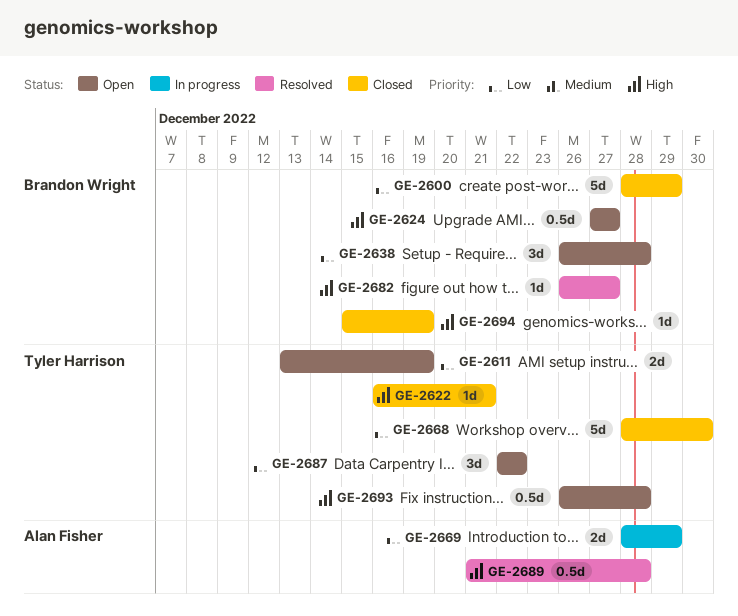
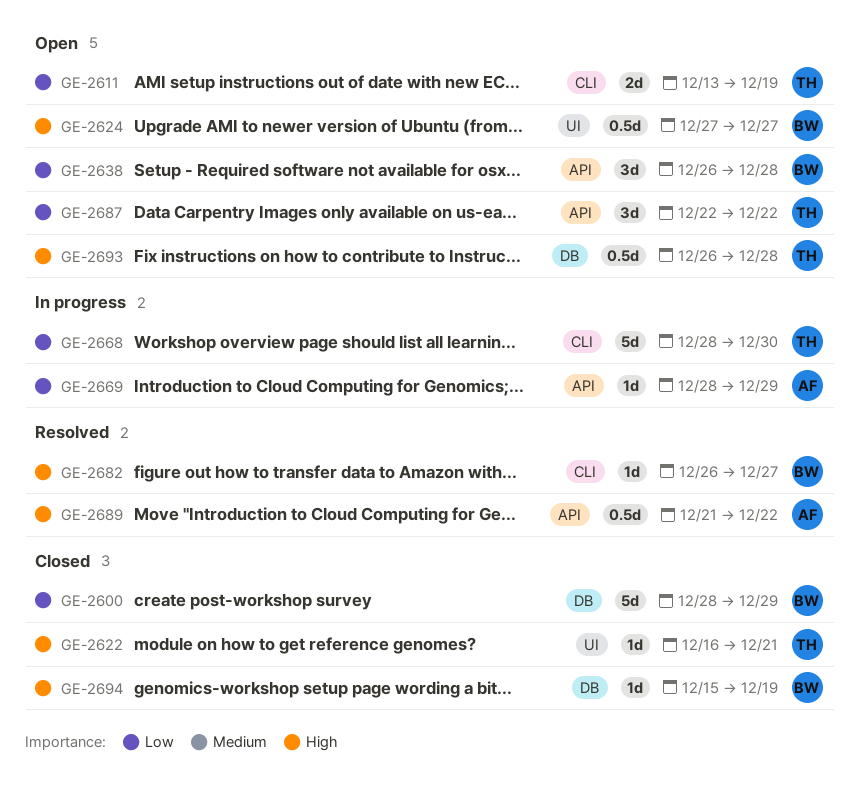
GE-2668, status: Closed -> In progress
GE-2669, estimate: 2d -> 1d
GE-2689, due: Dec 28 -> Dec 22

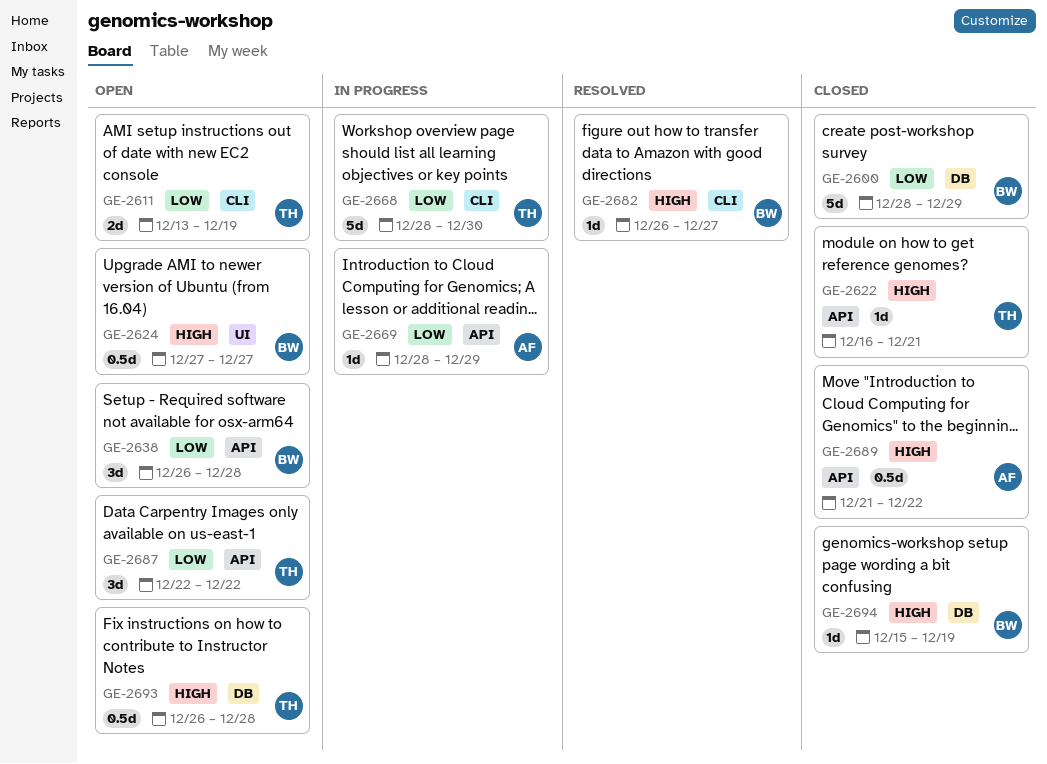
GE-2622, label: UI -> API
GE-2689, status: Resolved -> Closed

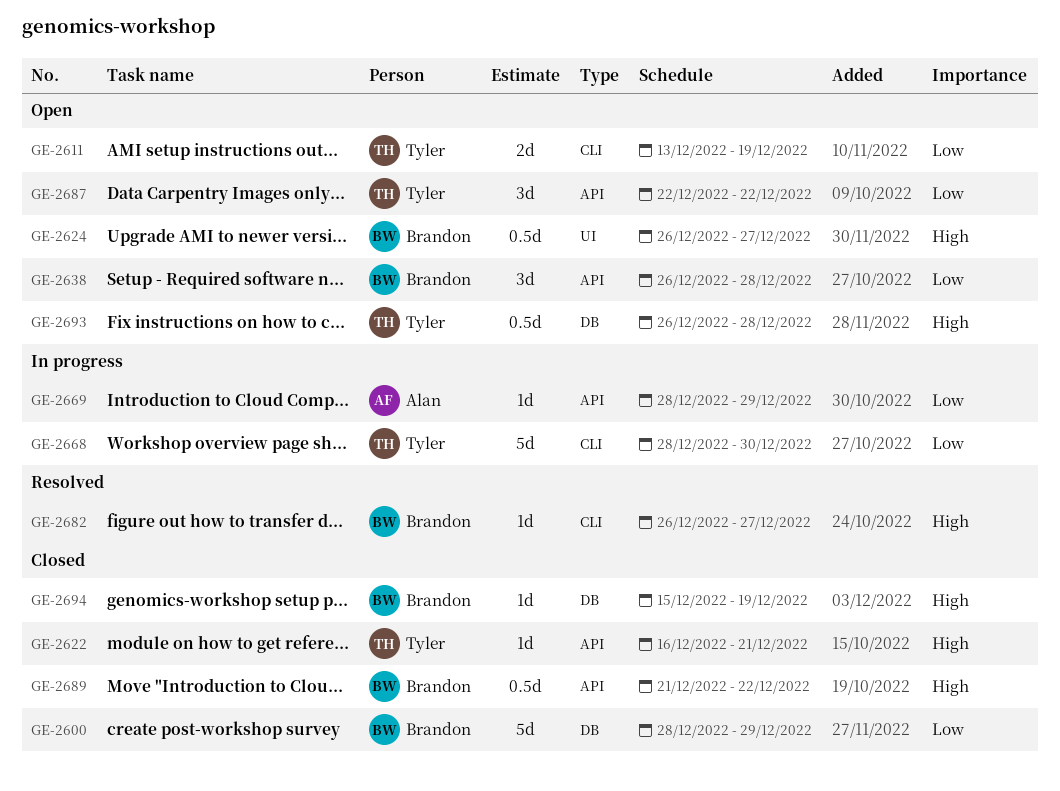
GE-2624, start: Dec 27 -> Dec 26
GE-2689, owner: Alan -> Brandon

